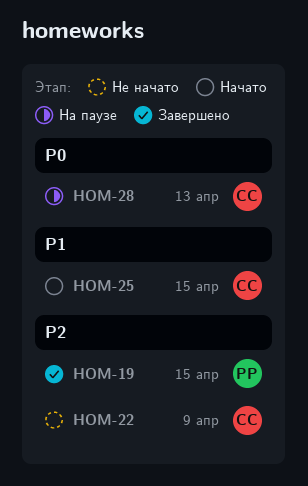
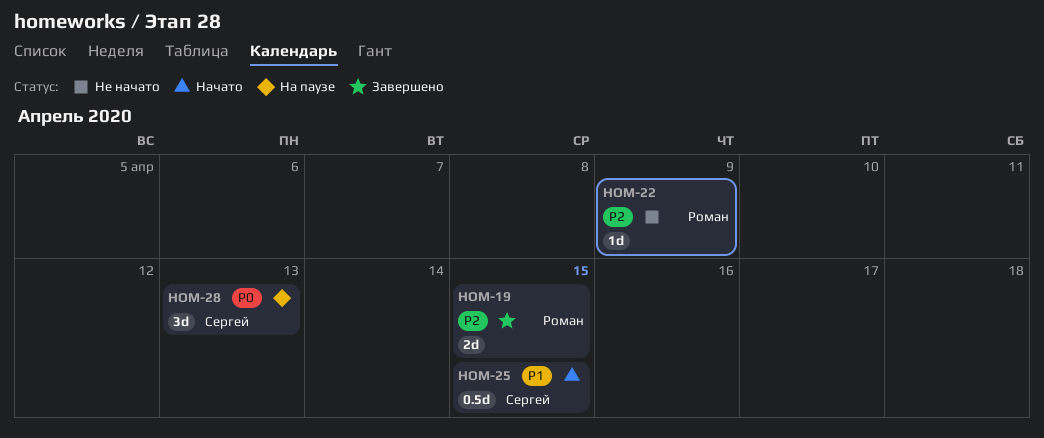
HOM-22, owner: Сергей -> Роман

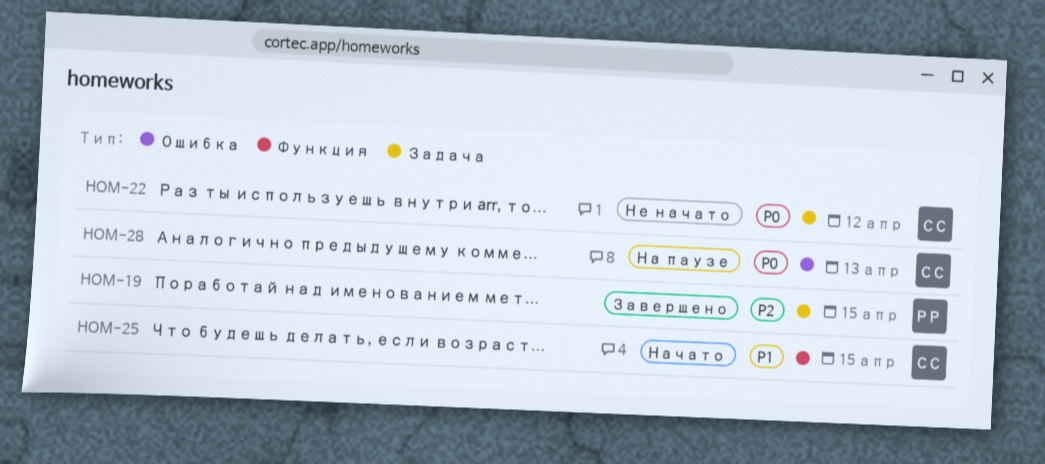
HOM-22, owner: Роман -> Сергей
HOM-22, priority: P2 -> P0
HOM-22, due: Apr 9 -> Apr 12

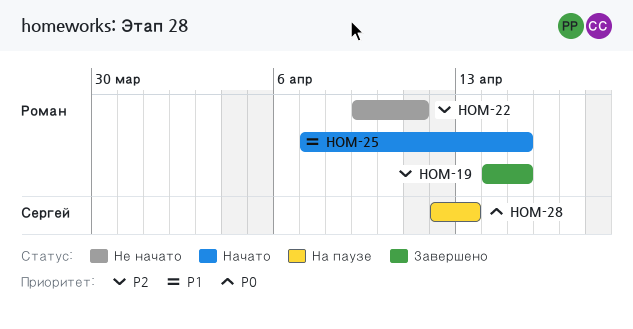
HOM-22, owner: Сергей -> Роман
HOM-22, priority: P0 -> P2
HOM-22, due: Apr 12 -> Apr 11
HOM-25, owner: Сергей -> Роман

